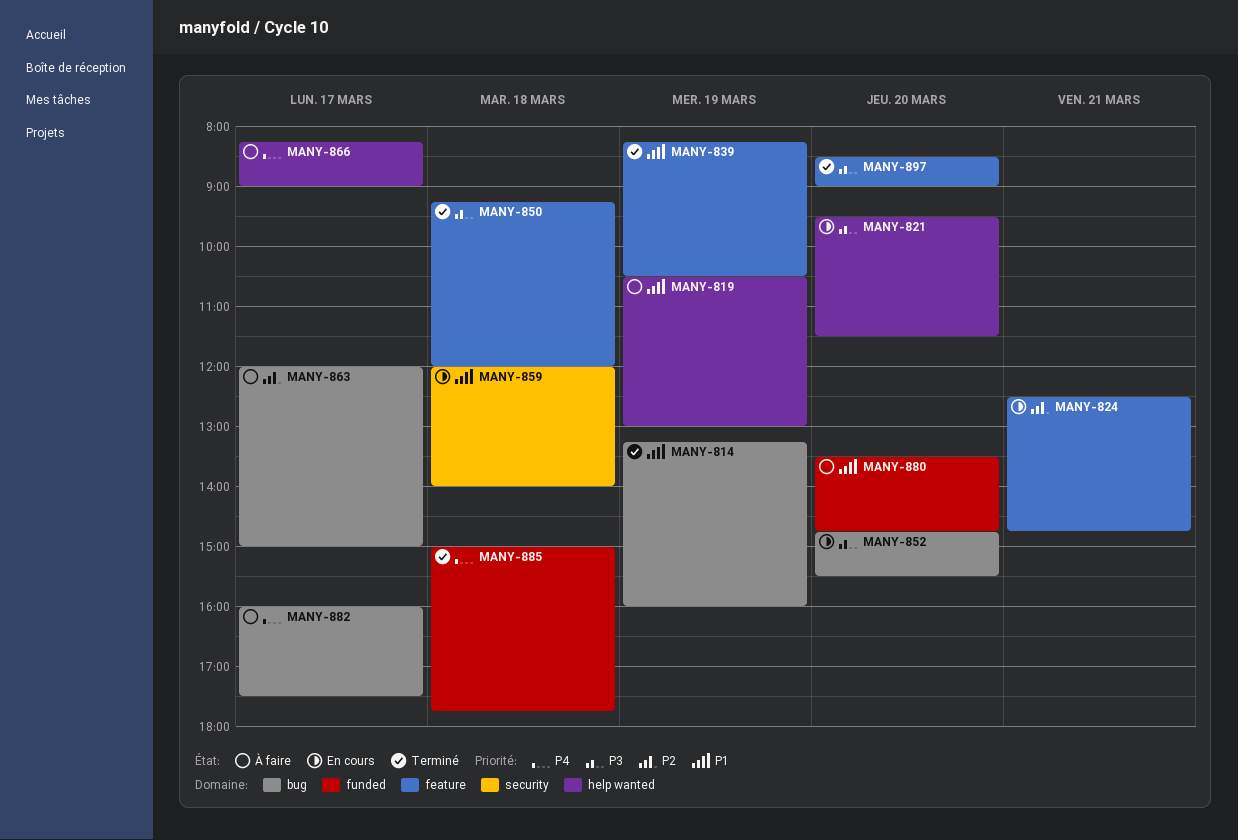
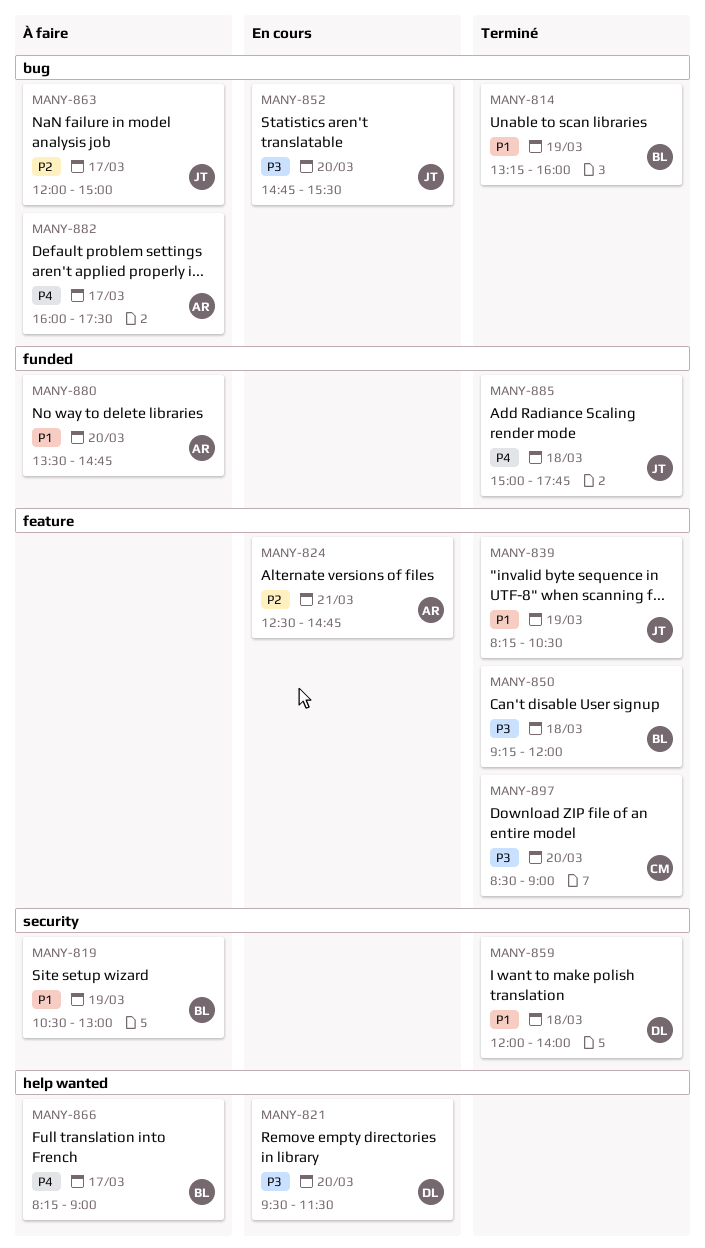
MANY-819, label: help wanted -> security
MANY-859, status: En cours -> Terminé

